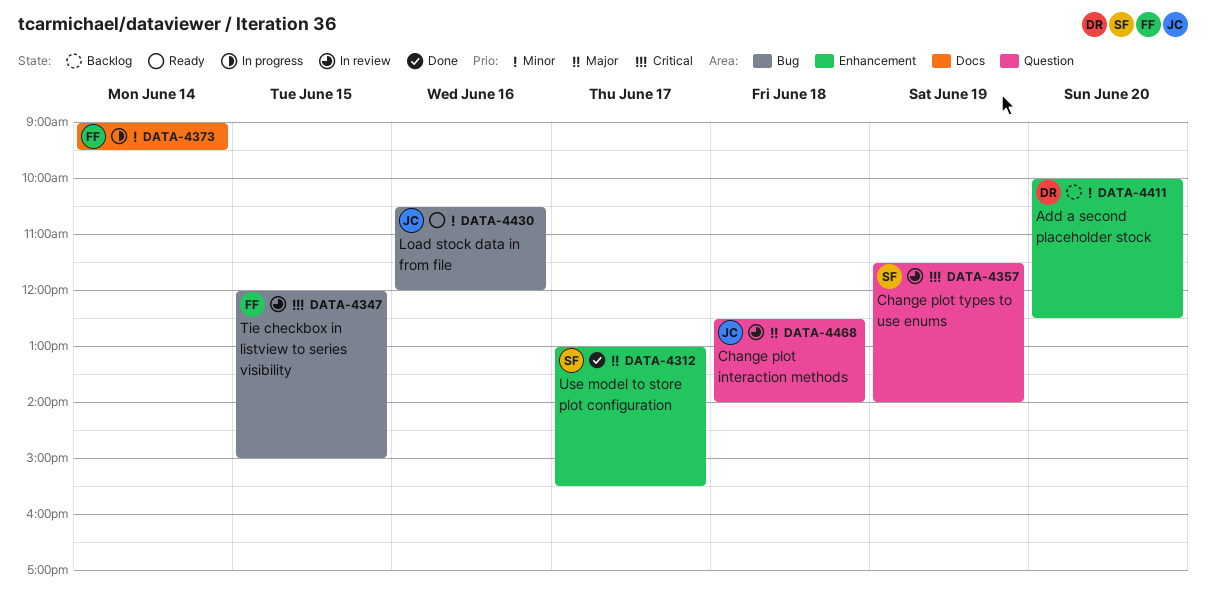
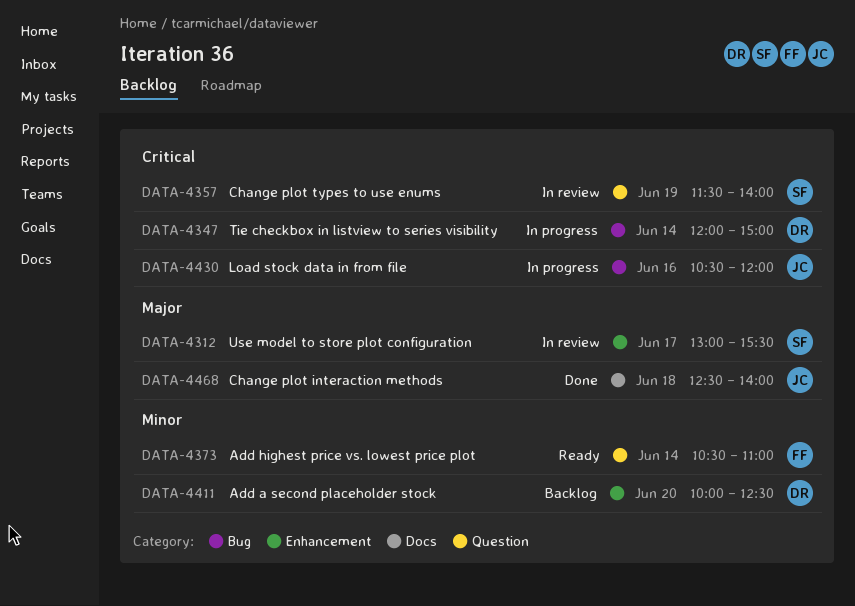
DATA-4312, status: Done -> In review
DATA-4347, status: In review -> In progress
DATA-4347, owner: FF -> DR
DATA-4347, day: Jun 15 -> Jun 14
DATA-4373, status: In progress -> Ready
DATA-4373, label: Docs -> Question
DATA-4373, begins: 09:00 -> 10:30
DATA-4373, ends: 09:30 -> 11:00
DATA-4430, status: Ready -> In progress
DATA-4430, priority: Minor -> Critical
DATA-4468, status: In review -> Done
DATA-4468, label: Question -> Docs

